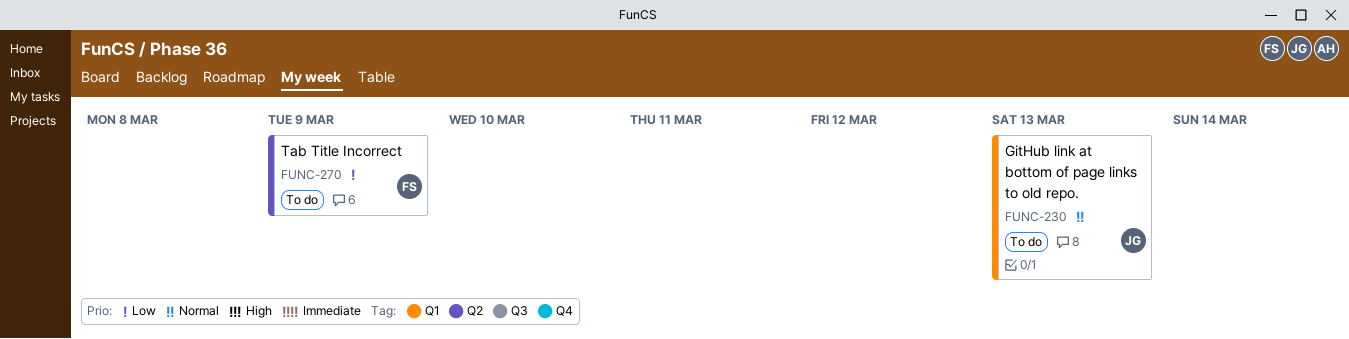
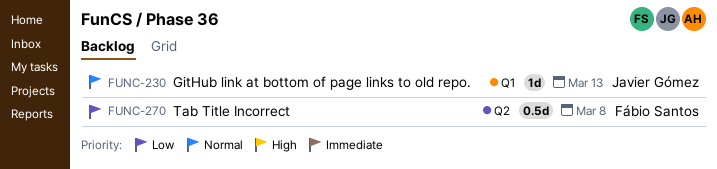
FUNC-270, due: Mar 9 -> Mar 8

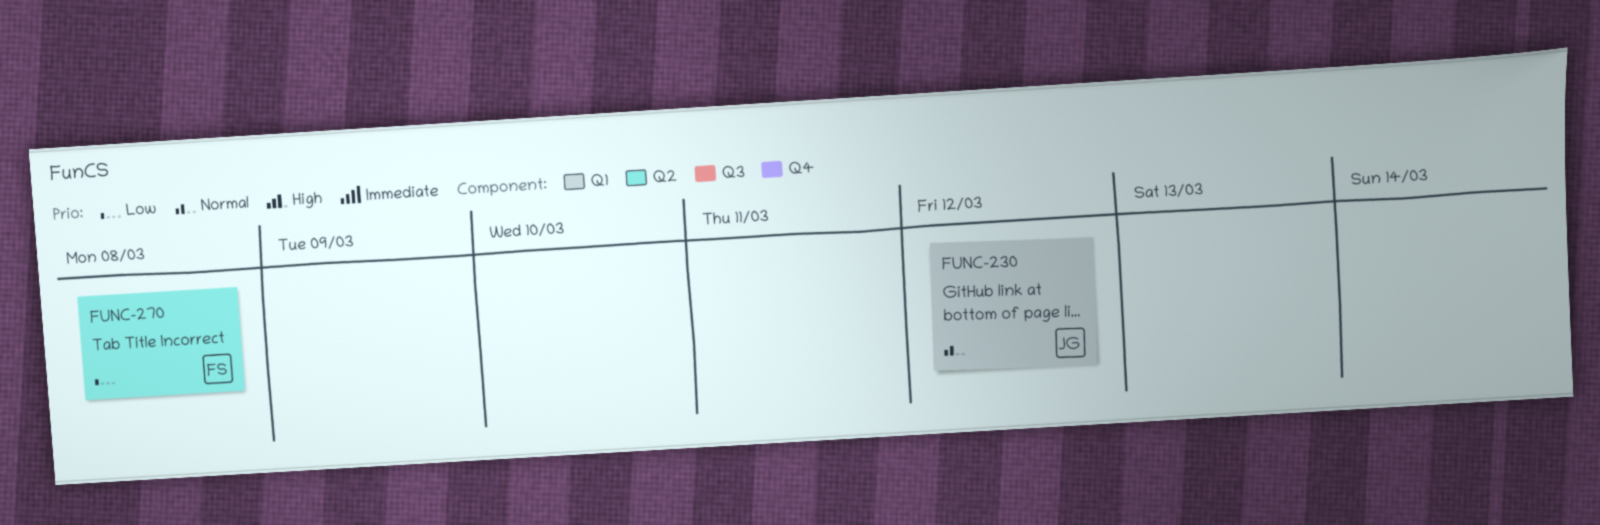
FUNC-230, due: Mar 13 -> Mar 12

